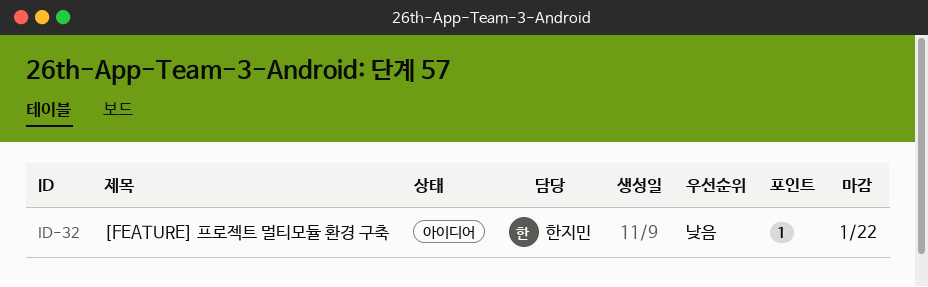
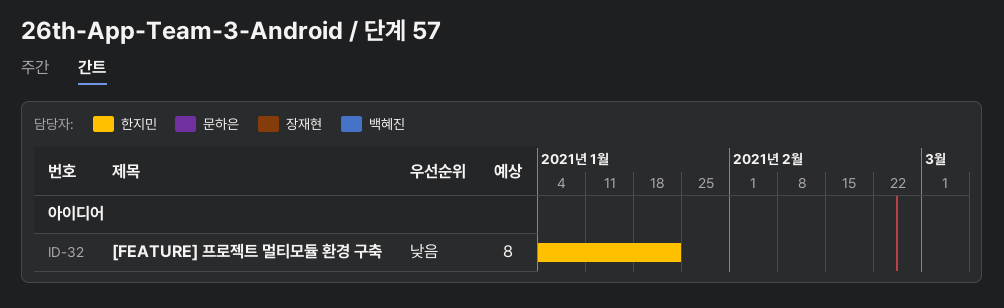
ID-32, estimate: 1 -> 8

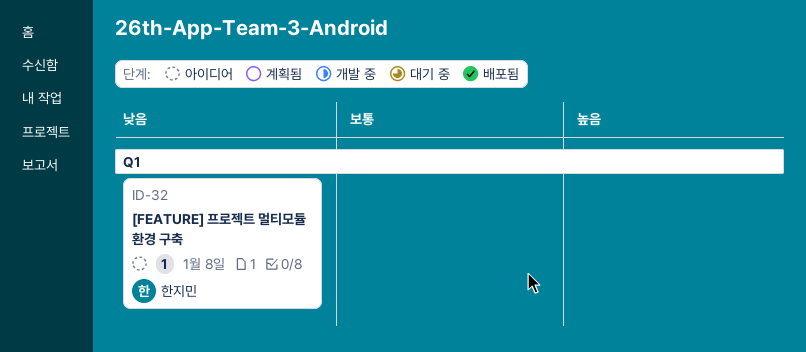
ID-32, estimate: 8 -> 1
ID-32, due: Jan 22 -> Jan 8

